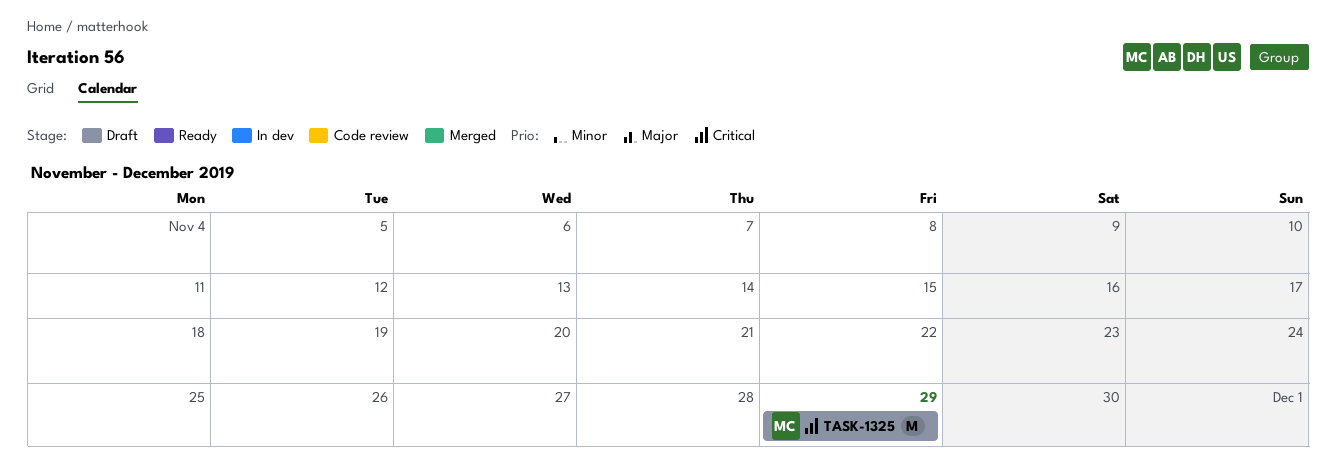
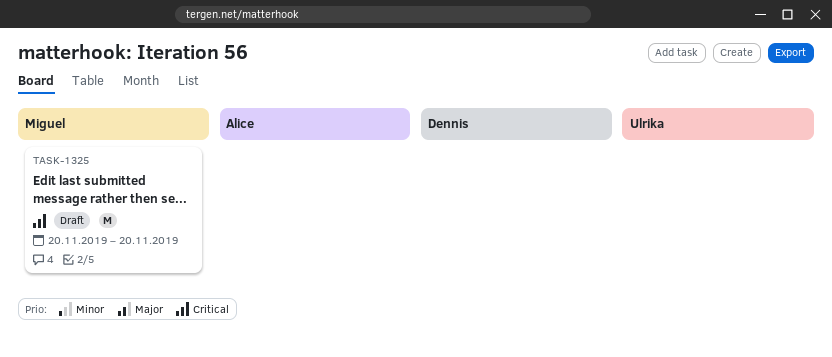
TASK-1325, start: Nov 29 -> Nov 20
TASK-1325, due: Nov 29 -> Nov 20

